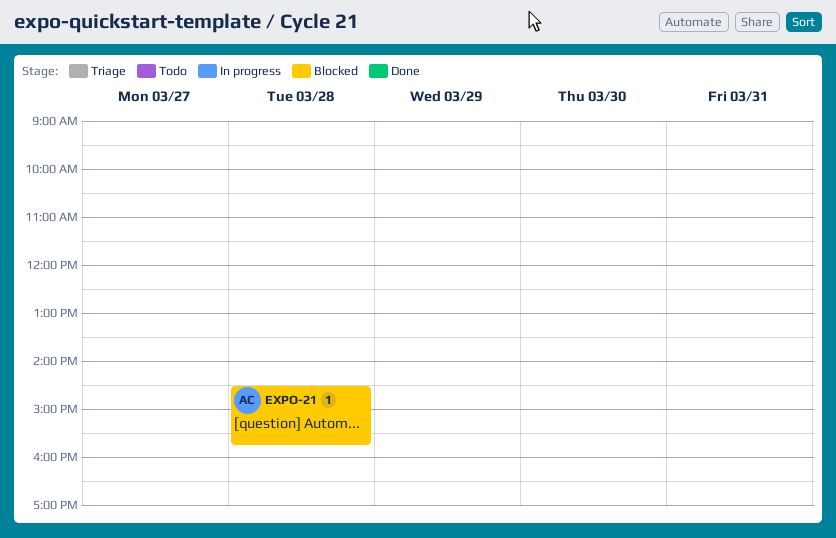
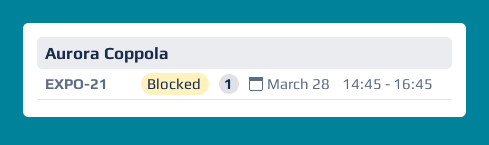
EXPO-21, begins: 14:30 -> 14:45
EXPO-21, ends: 15:45 -> 16:45

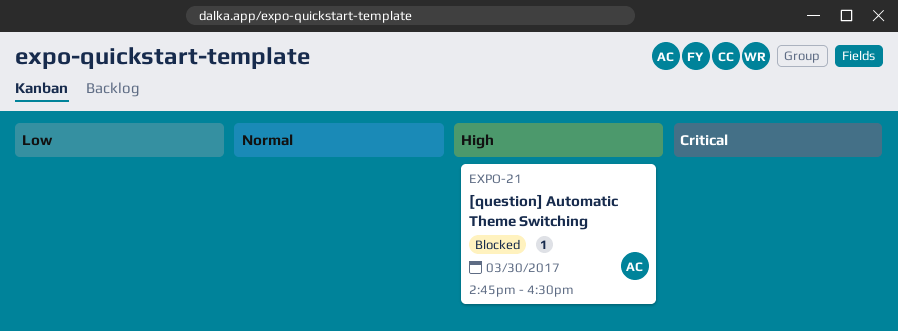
EXPO-21, day: Mar 28 -> Mar 30
EXPO-21, ends: 16:45 -> 16:30

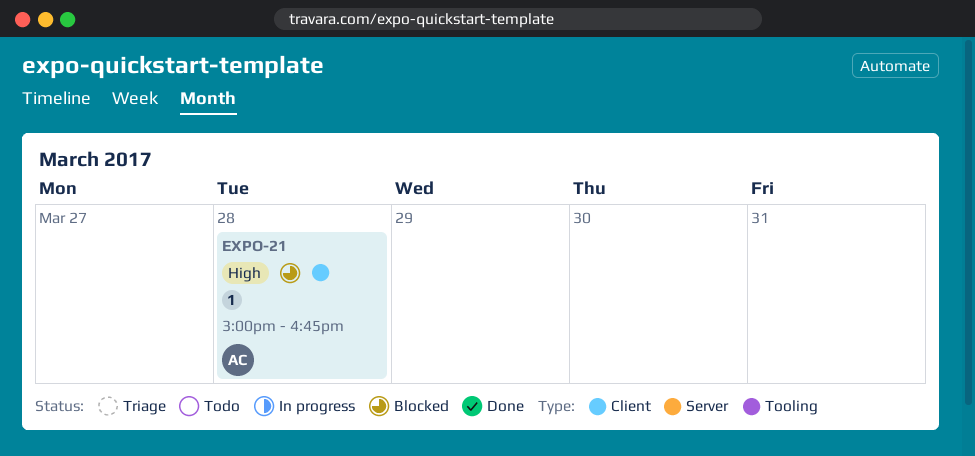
EXPO-21, day: Mar 30 -> Mar 28
EXPO-21, begins: 14:45 -> 15:00
EXPO-21, ends: 16:30 -> 16:45

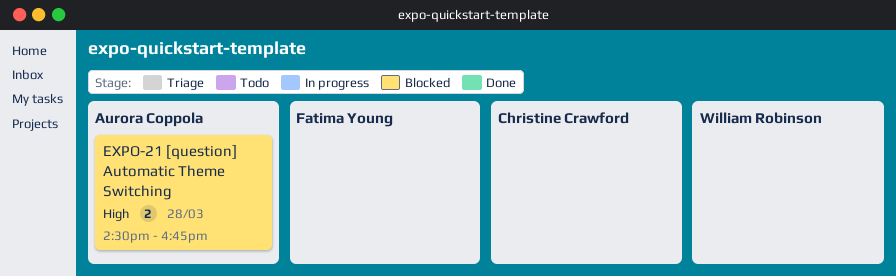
EXPO-21, estimate: 1 -> 2
EXPO-21, begins: 15:00 -> 14:30

